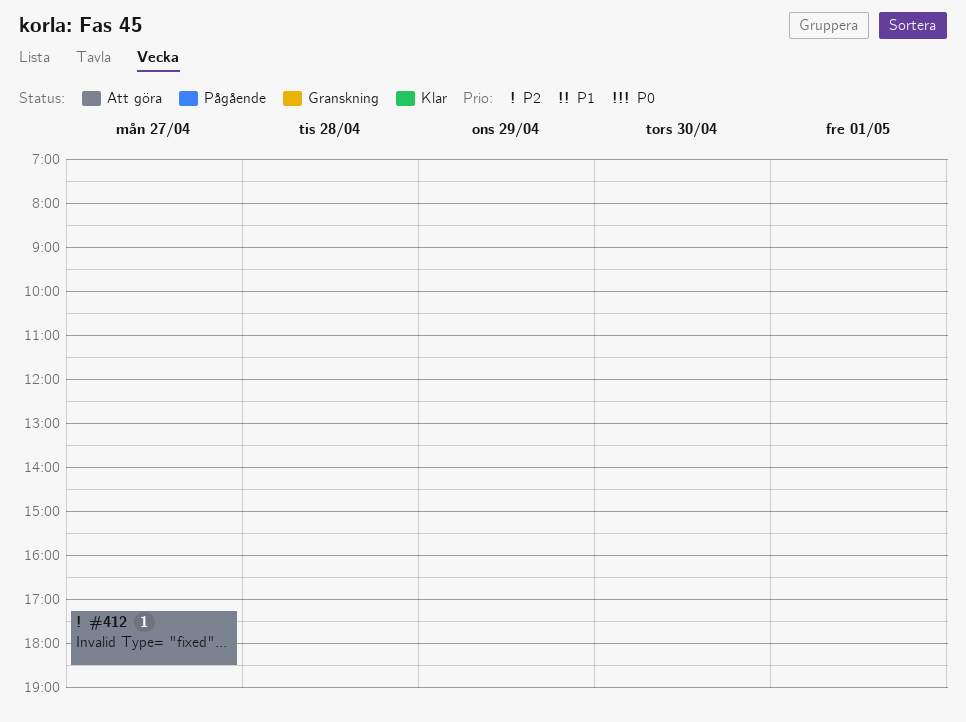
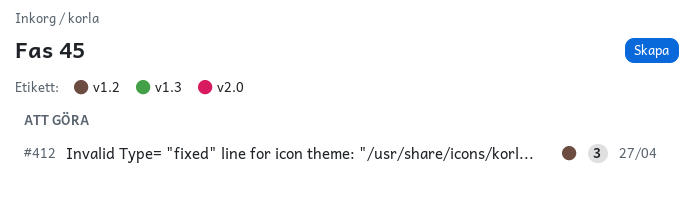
#412, estimate: 1 -> 3

